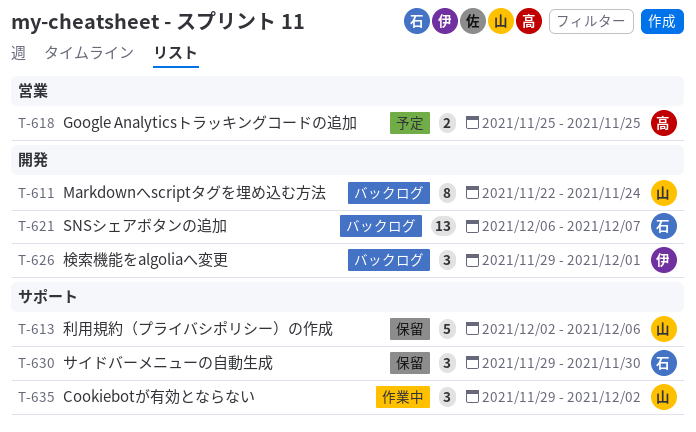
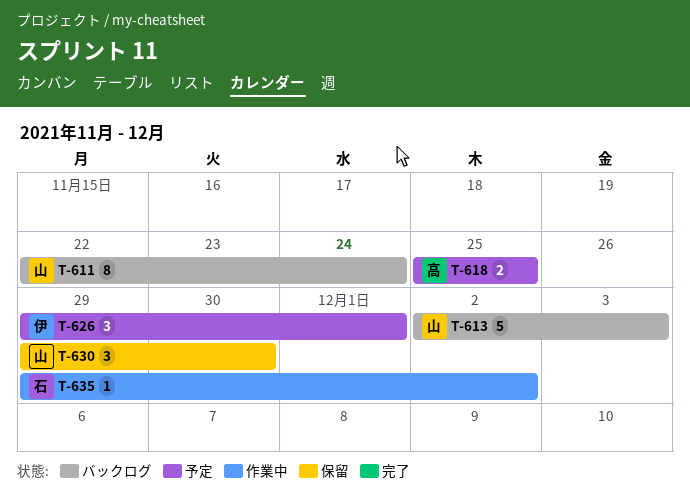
T-613, status: 保留 -> バックログ
T-613, due: Dec 6 -> Dec 3
T-621: present -> none
T-626, status: バックログ -> 予定
T-630, owner: 石 -> 山
T-635, owner: 山 -> 石
T-635, estimate: 3 -> 1

